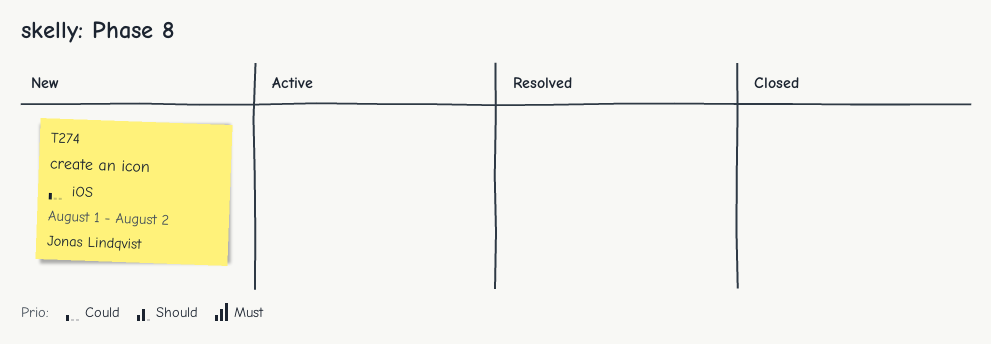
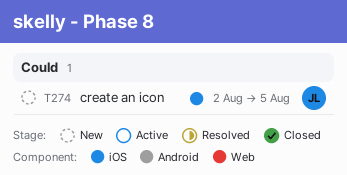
T274, start: Aug 1 -> Aug 2
T274, due: Aug 2 -> Aug 5

